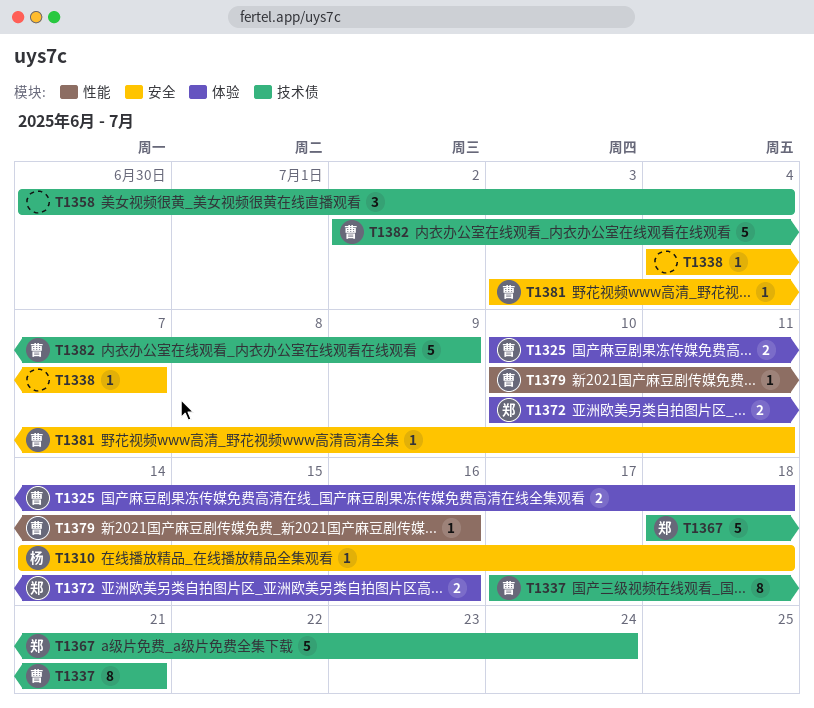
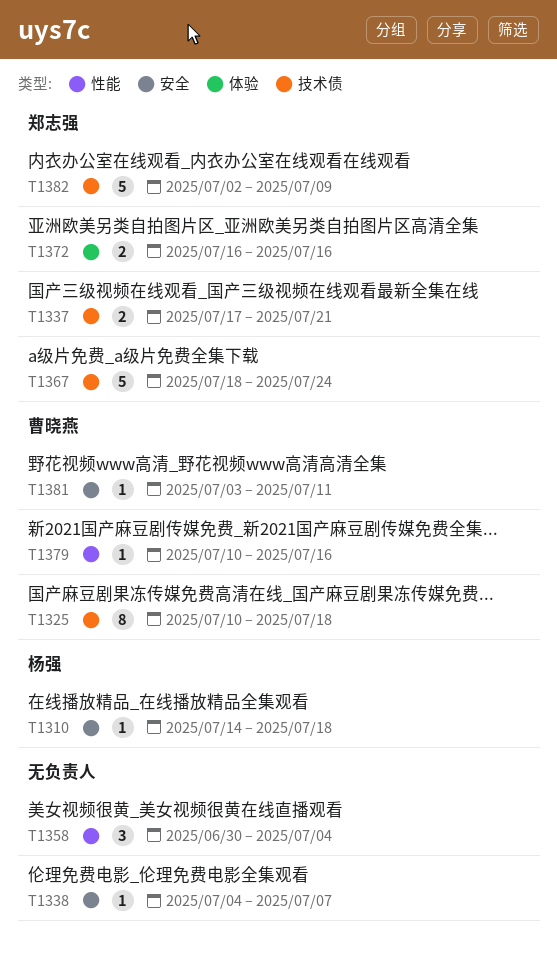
T1325, label: 体验 -> 技术债
T1325, estimate: 2 -> 8
T1337, owner: 曹晓燕 -> 郑志强
T1337, estimate: 8 -> 2
T1358, label: 技术债 -> 性能
T1372, start: Jul 10 -> Jul 16
T1382, owner: 曹晓燕 -> 郑志强

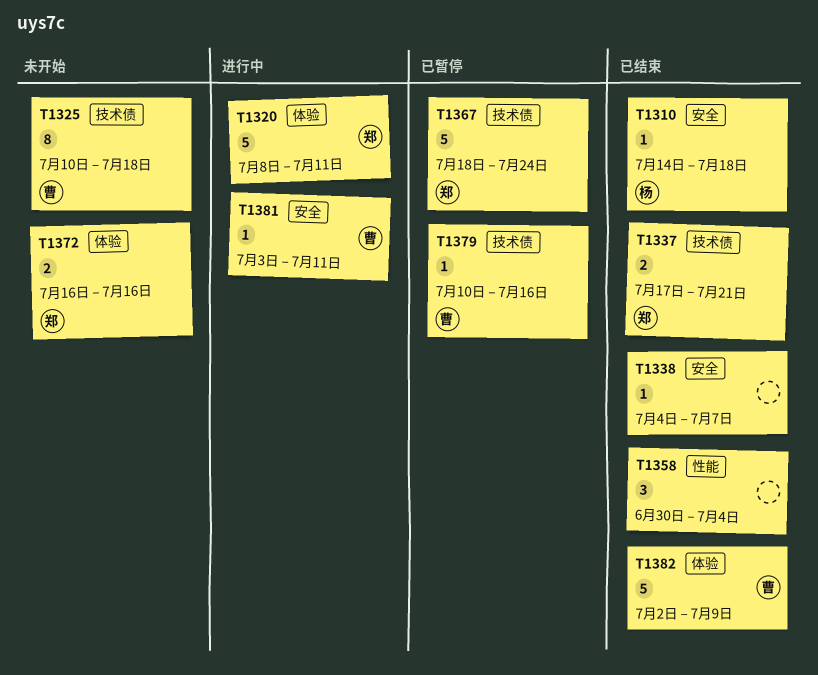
T1320: none -> present
T1379, label: 性能 -> 技术债
T1382, owner: 郑志强 -> 曹晓燕
T1382, label: 技术债 -> 体验

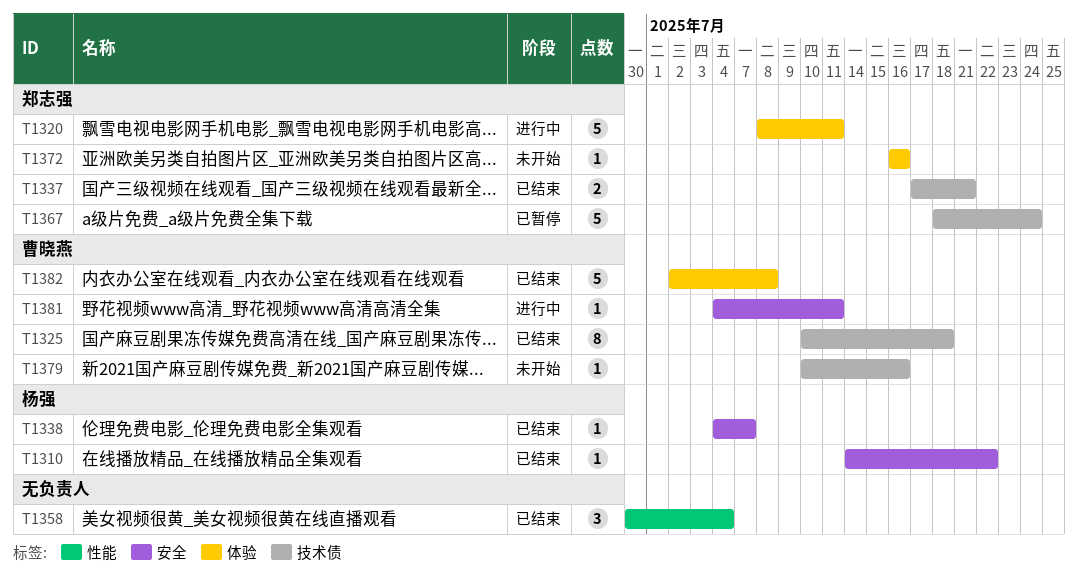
T1310, due: Jul 18 -> Jul 22
T1325, status: 未开始 -> 已结束
T1338, owner: none -> 杨强
T1372, estimate: 2 -> 1
T1379, status: 已暂停 -> 未开始
T1381, start: Jul 3 -> Jul 4
T1382, due: Jul 9 -> Jul 8

